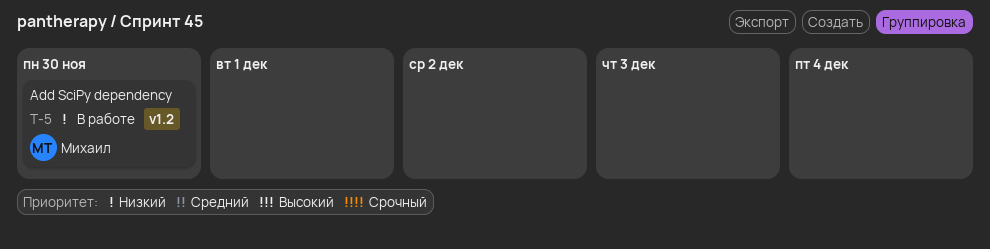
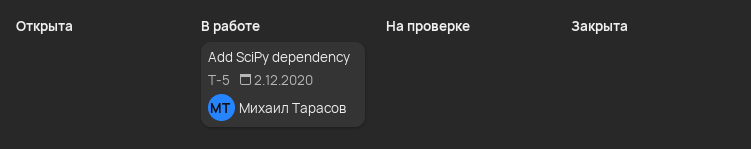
T-5, due: Nov 30 -> Dec 2

